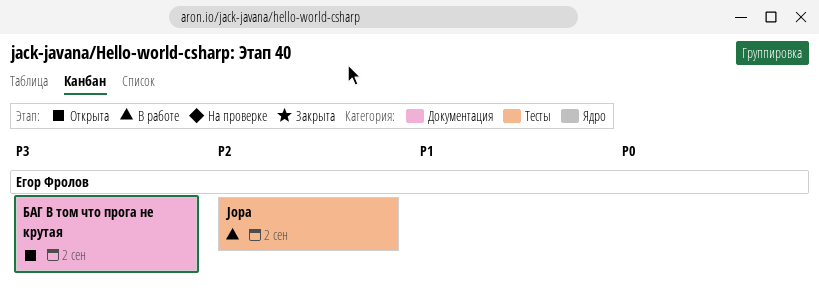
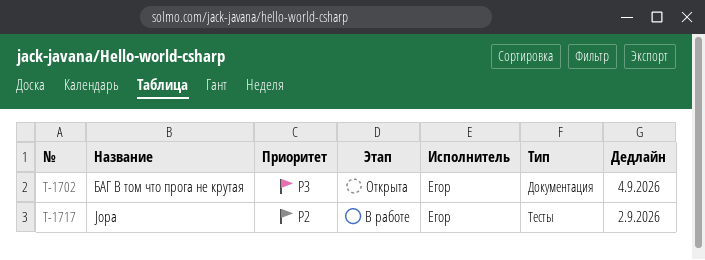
БАГ В том что прога не крутая, due: Sep 2 -> Sep 4

